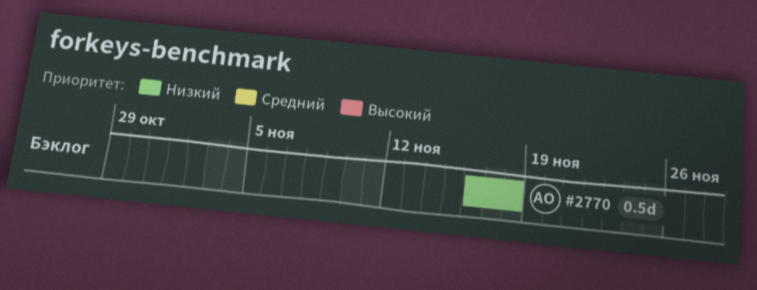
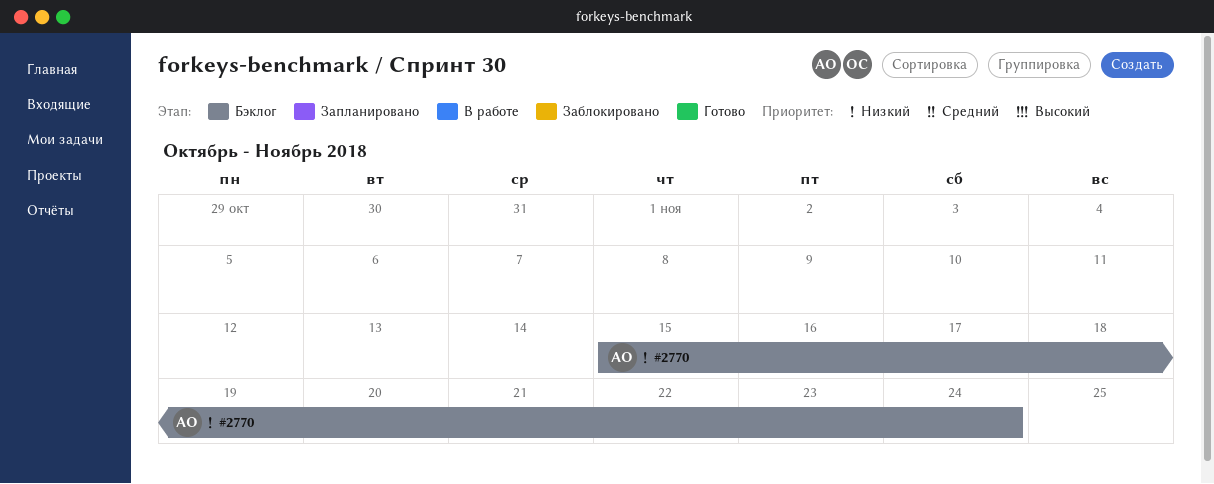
#2770, start: Nov 16 -> Nov 15
#2770, due: Nov 18 -> Nov 24

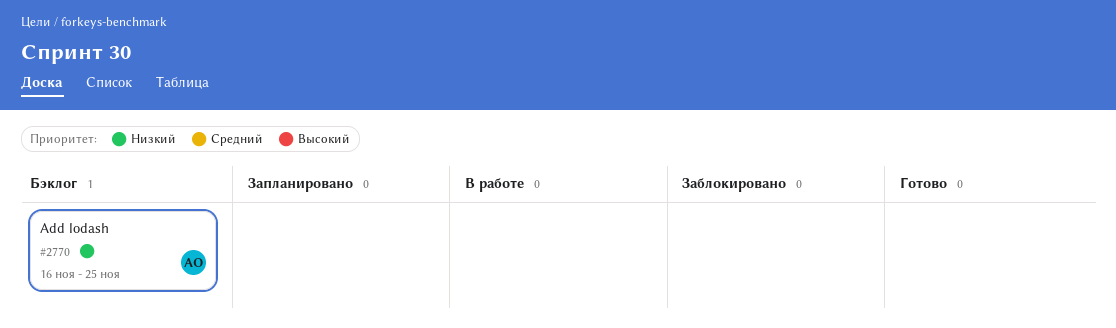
#2770, start: Nov 15 -> Nov 16
#2770, due: Nov 24 -> Nov 25

